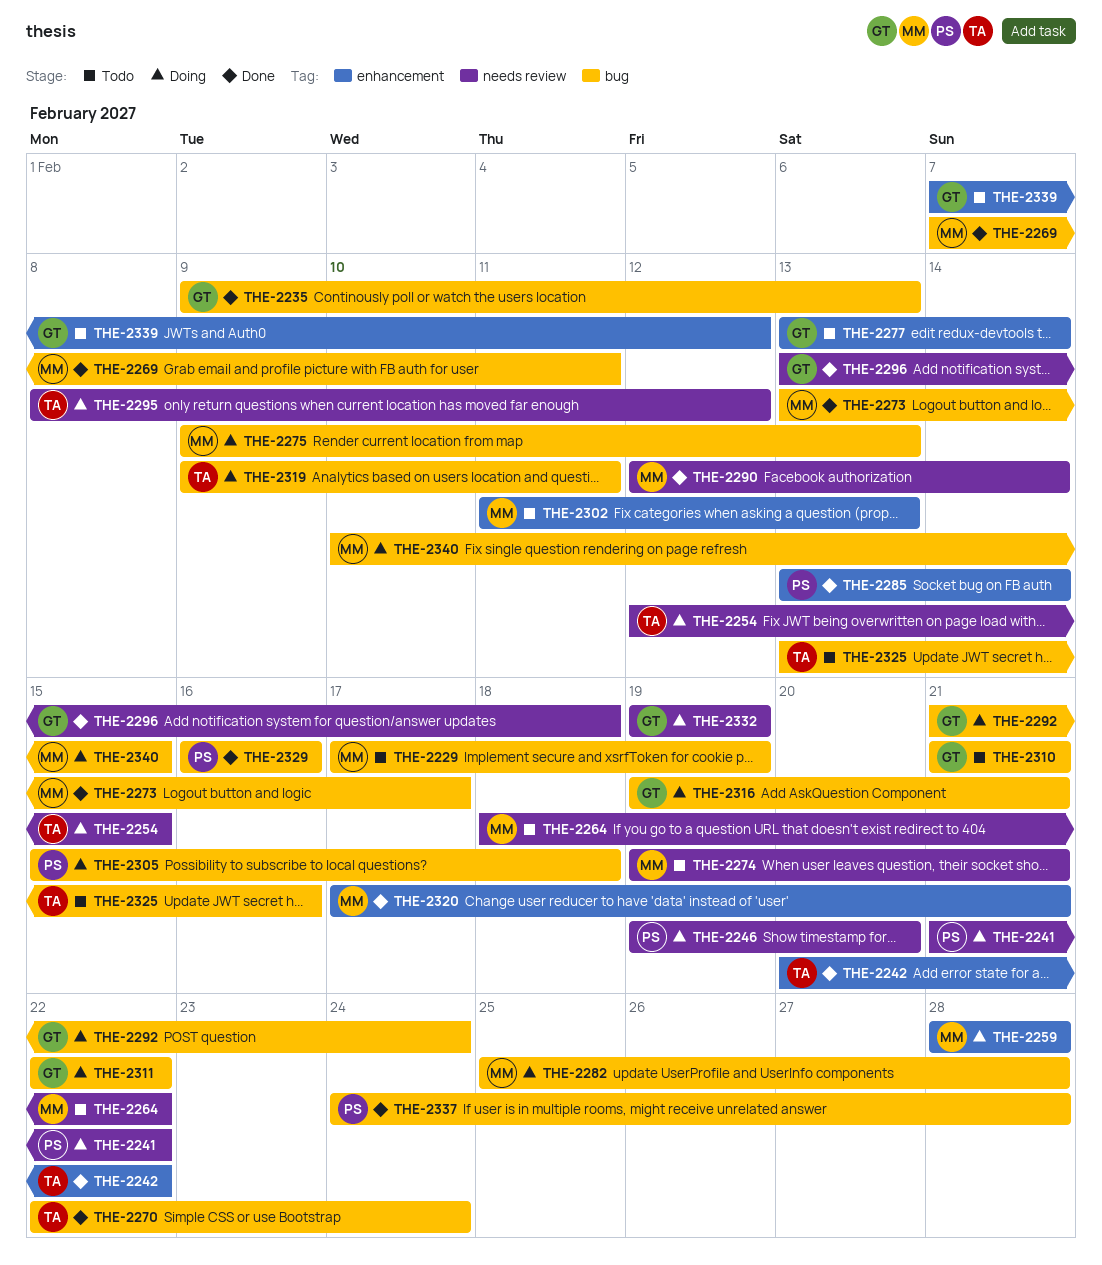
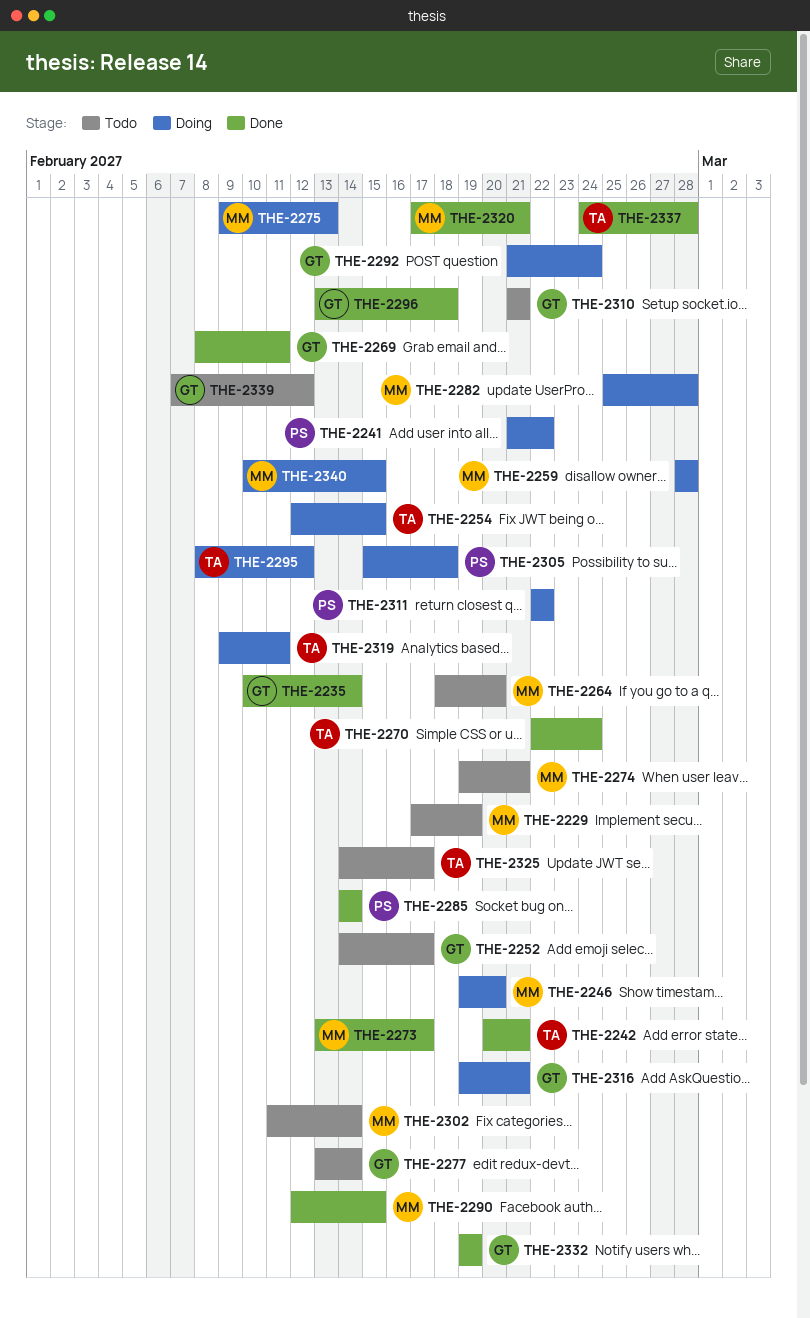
THE-2235, start: Feb 9 -> Feb 10
THE-2235, due: Feb 13 -> Feb 14
THE-2242, due: Feb 22 -> Feb 21
THE-2246, owner: PS -> MM
THE-2252: none -> present
THE-2264, due: Feb 22 -> Feb 20
THE-2269, owner: MM -> GT
THE-2269, start: Feb 7 -> Feb 8
THE-2285, start: Feb 13 -> Feb 14
THE-2290, due: Feb 14 -> Feb 15
THE-2302, due: Feb 13 -> Feb 14
THE-2311, owner: GT -> PS
THE-2325, start: Feb 13 -> Feb 14
THE-2325, due: Feb 16 -> Feb 17
THE-2329: present -> none
THE-2332, status: Doing -> Done
THE-2337, owner: PS -> TA

